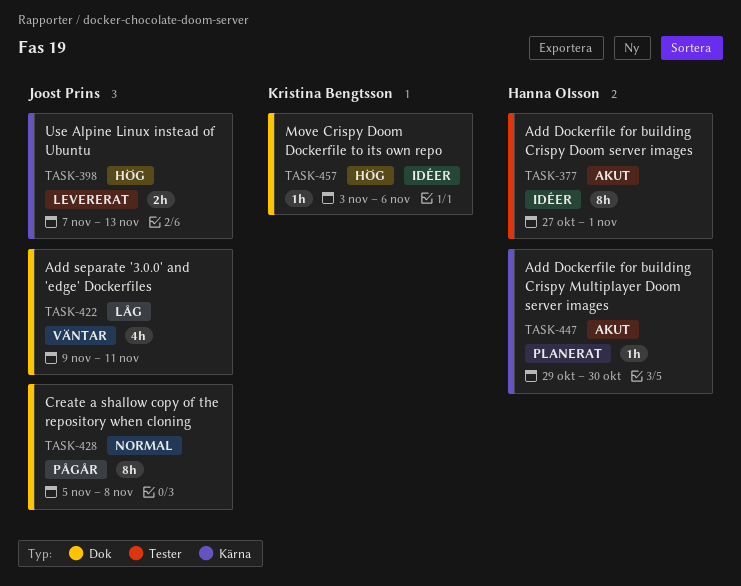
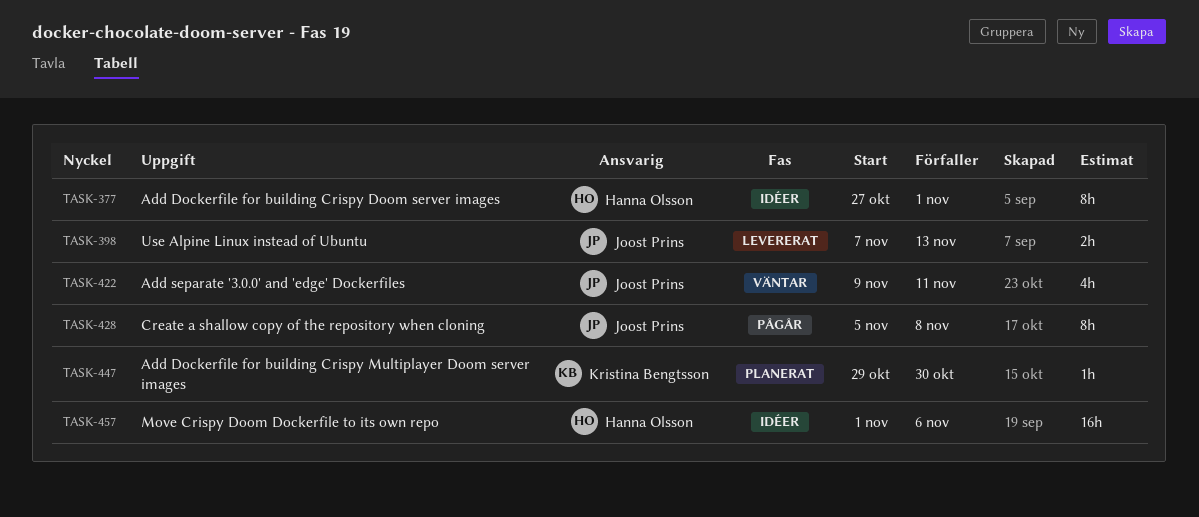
TASK-447, owner: Hanna Olsson -> Kristina Bengtsson
TASK-457, owner: Kristina Bengtsson -> Hanna Olsson
TASK-457, estimate: 1h -> 16h
TASK-457, start: Nov 3 -> Nov 1

